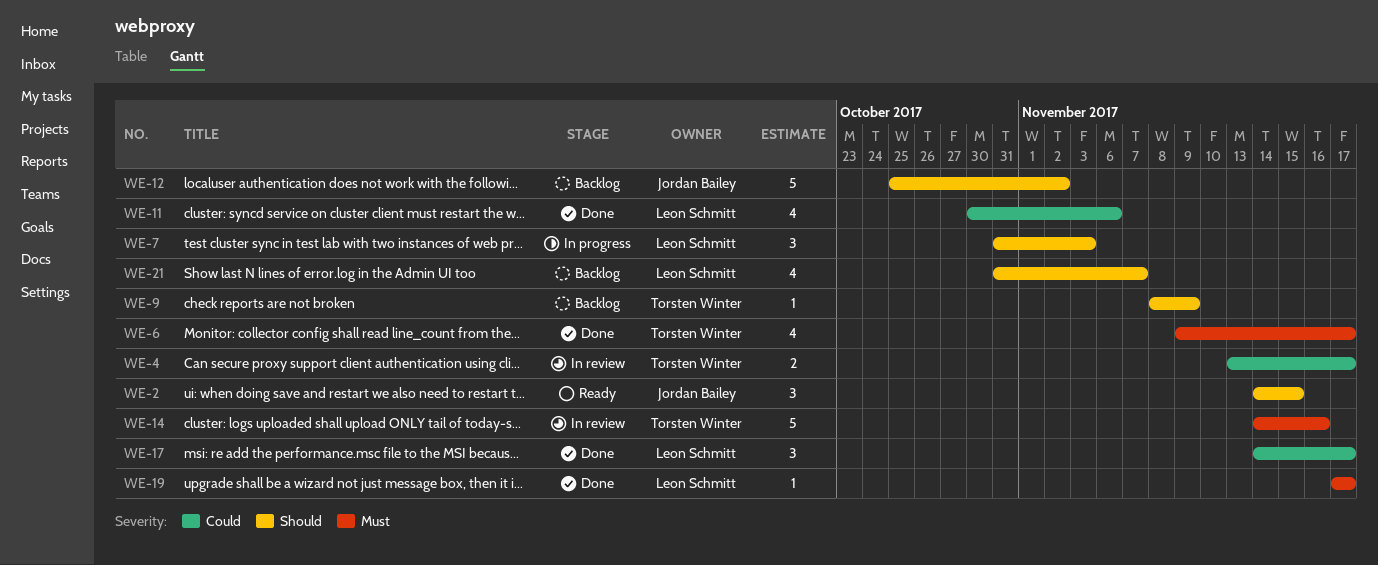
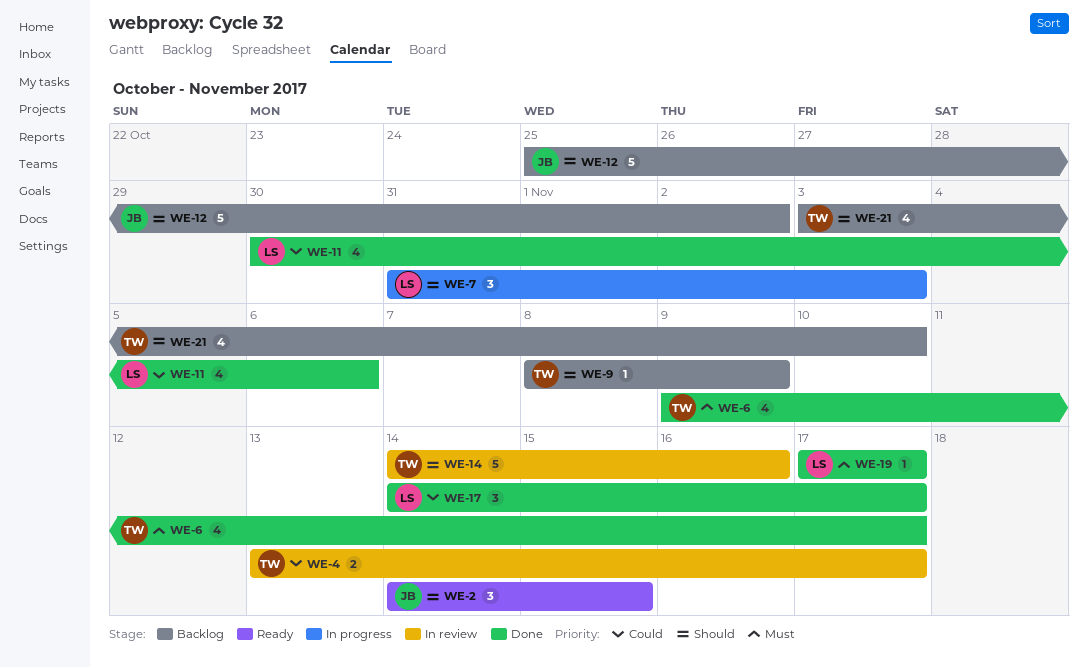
WE-14, priority: Must -> Should
WE-21, owner: Leon Schmitt -> Torsten Winter
WE-21, start: Oct 31 -> Nov 3
WE-21, due: Nov 7 -> Nov 10

